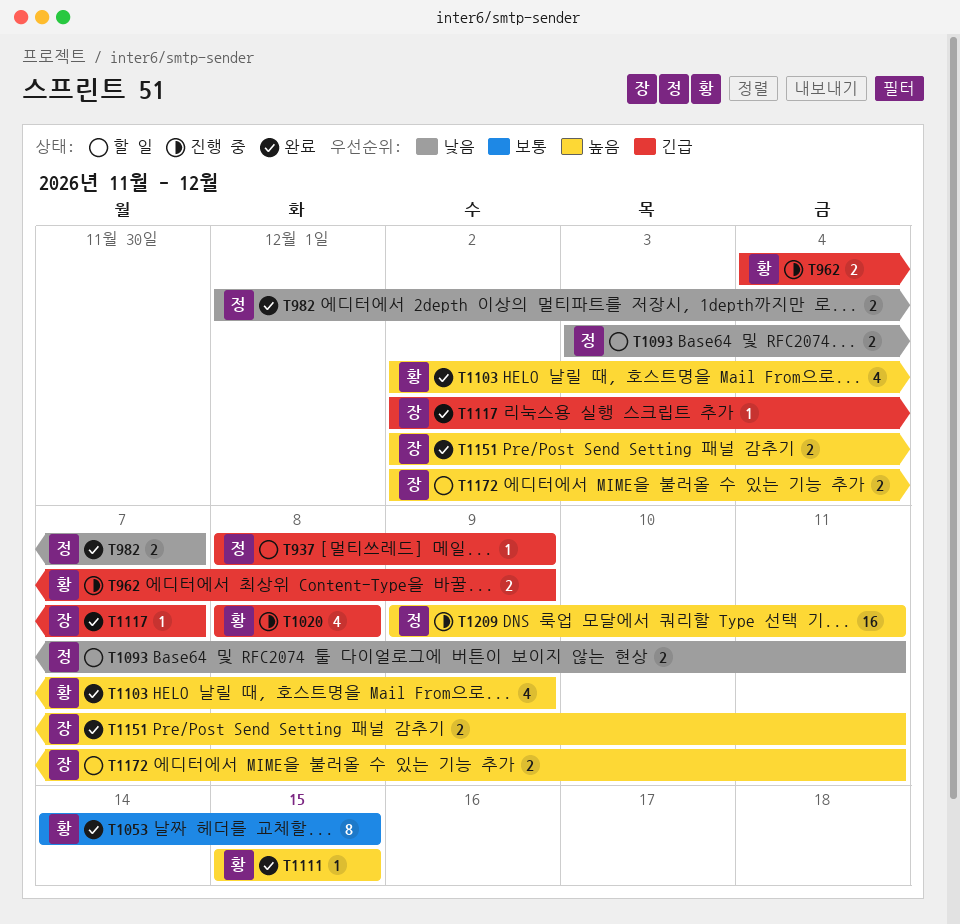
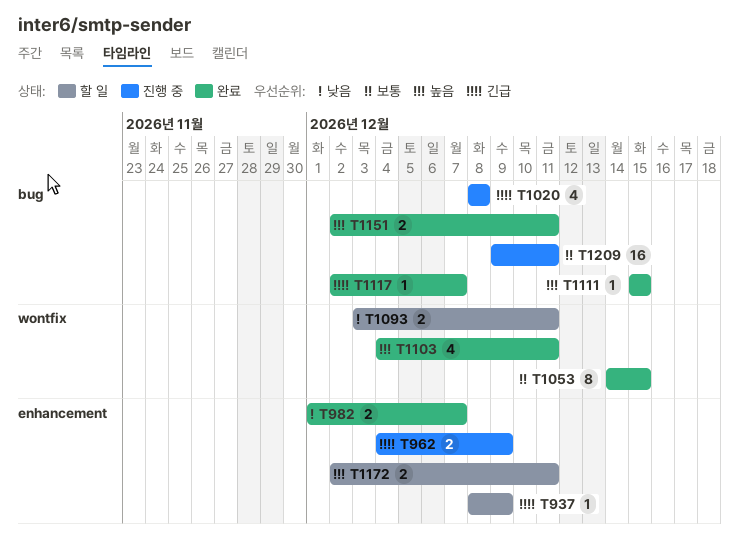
T1103, start: Dec 2 -> Dec 4
T1103, due: Dec 9 -> Dec 11
T1209, priority: 높음 -> 보통

